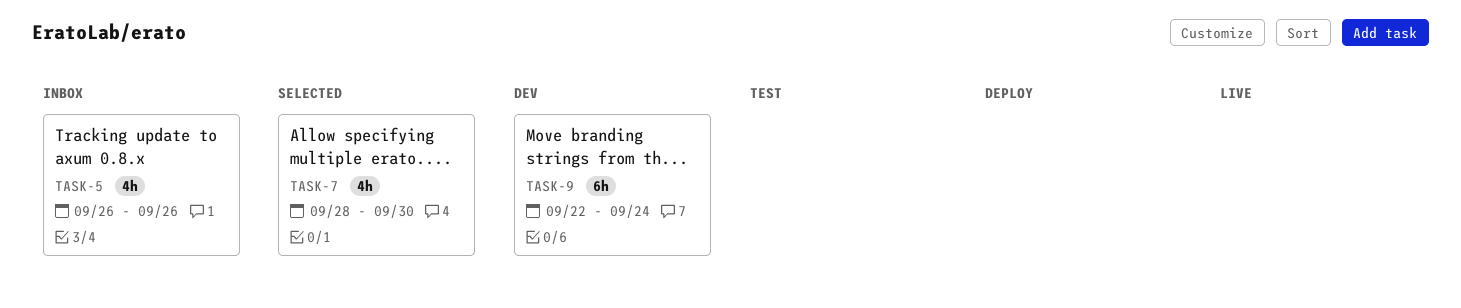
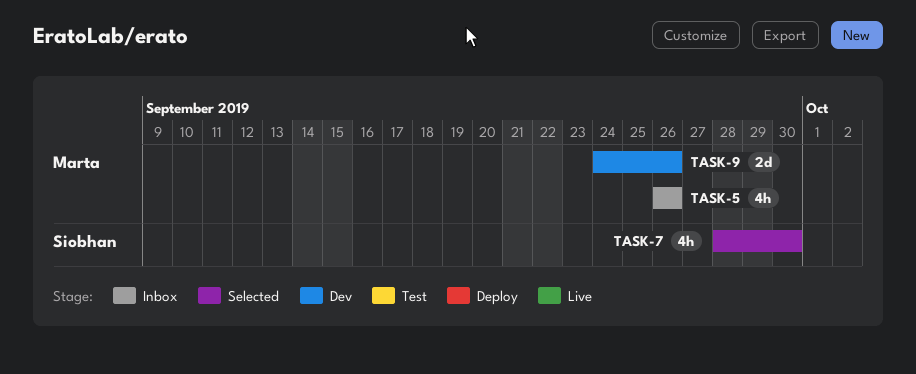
TASK-9, estimate: 6h -> 2d
TASK-9, start: Sep 22 -> Sep 24
TASK-9, due: Sep 24 -> Sep 26

